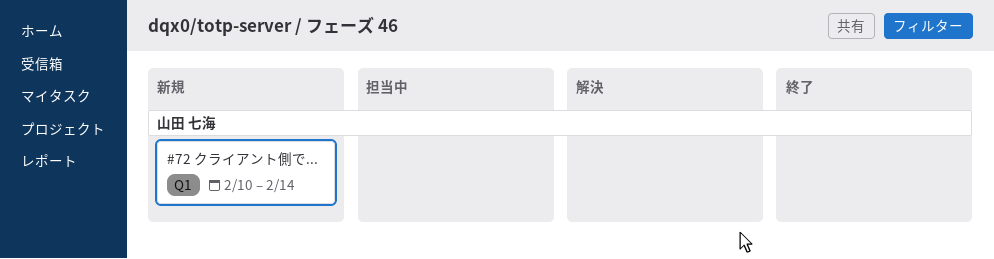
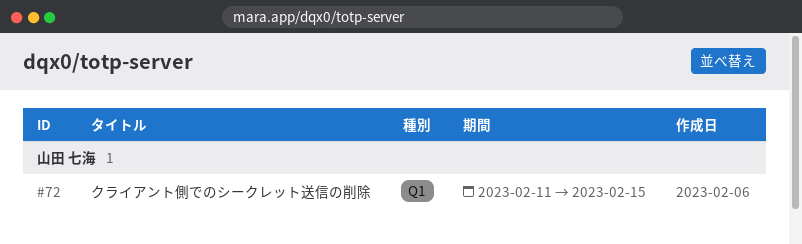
#72, start: Feb 10 -> Feb 11
#72, due: Feb 14 -> Feb 15

